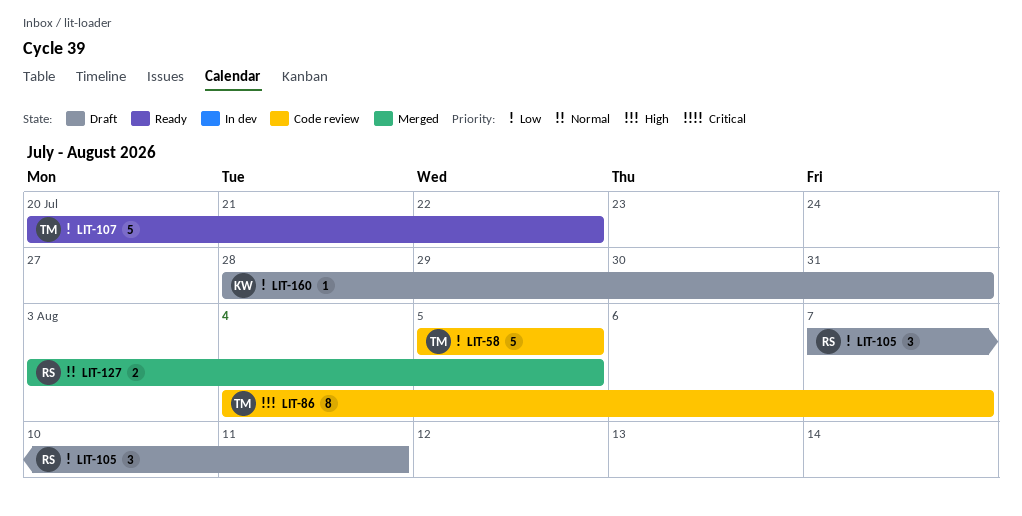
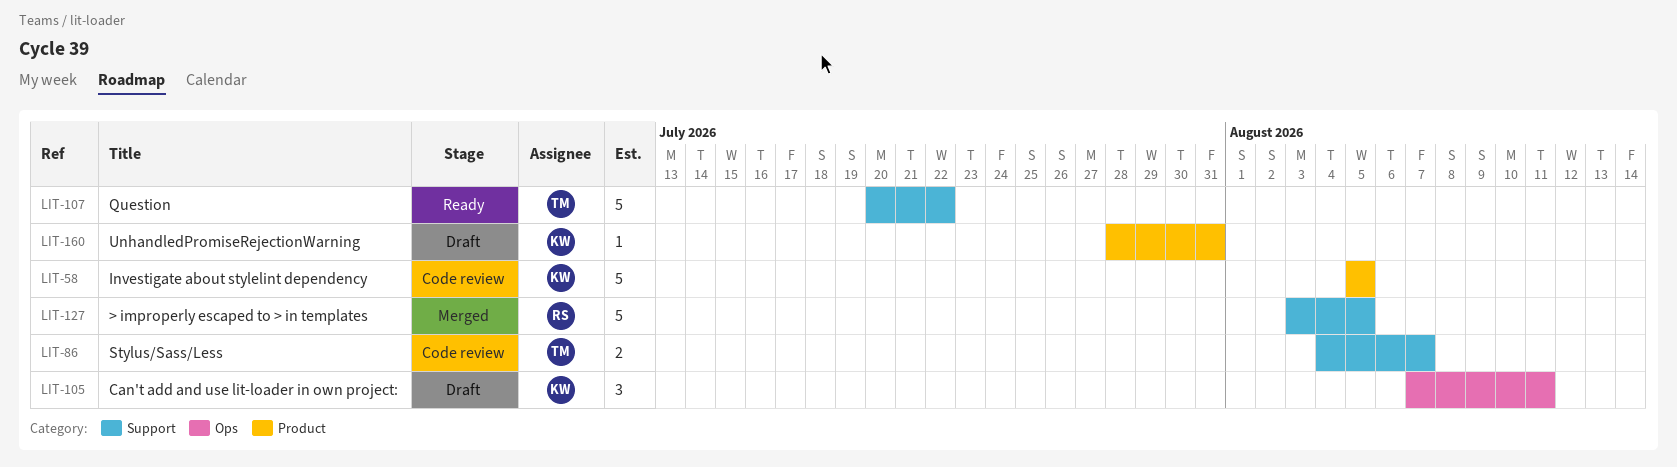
LIT-58, owner: TM -> KW
LIT-86, estimate: 8 -> 2
LIT-105, owner: RS -> KW
LIT-127, estimate: 2 -> 5

